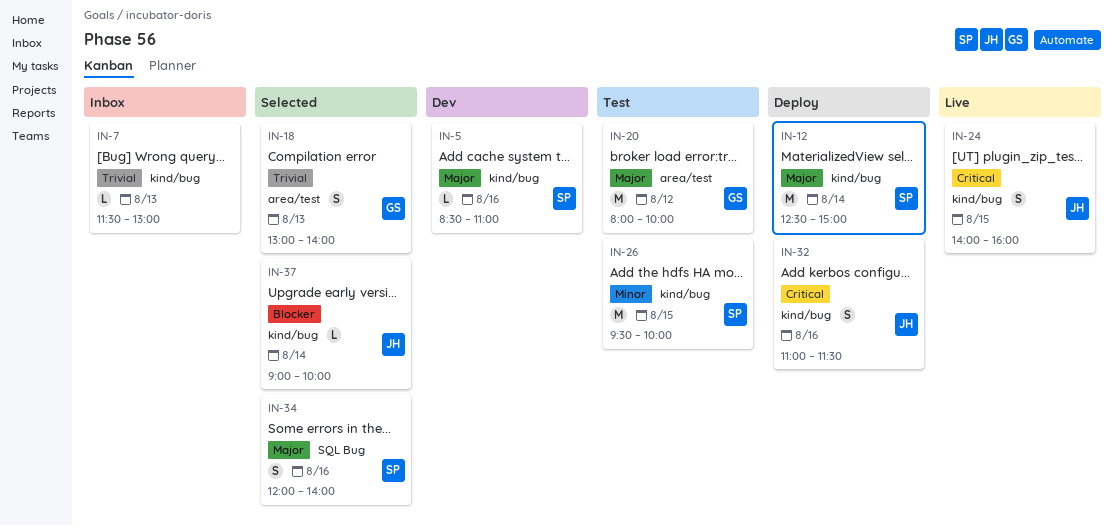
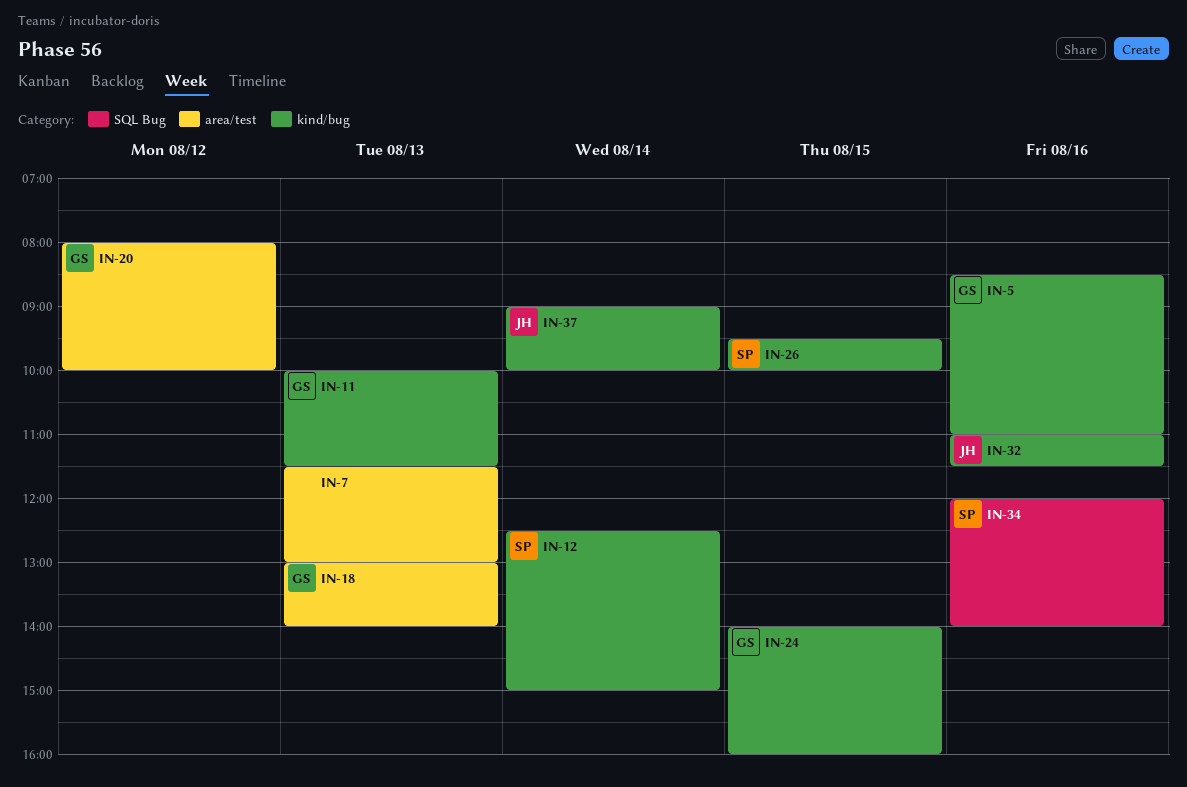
IN-5, owner: SP -> GS
IN-7, label: kind/bug -> area/test
IN-11: none -> present
IN-24, owner: JH -> GS

